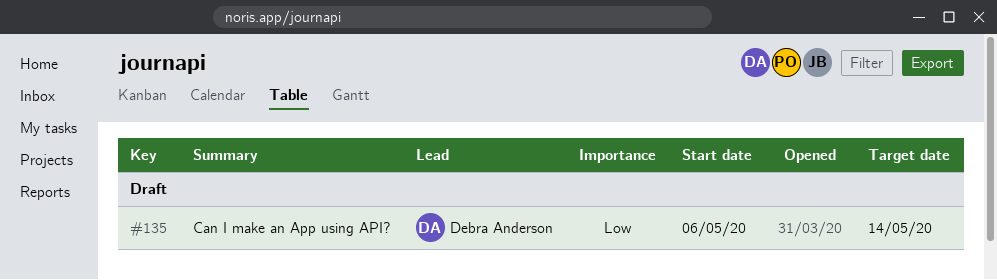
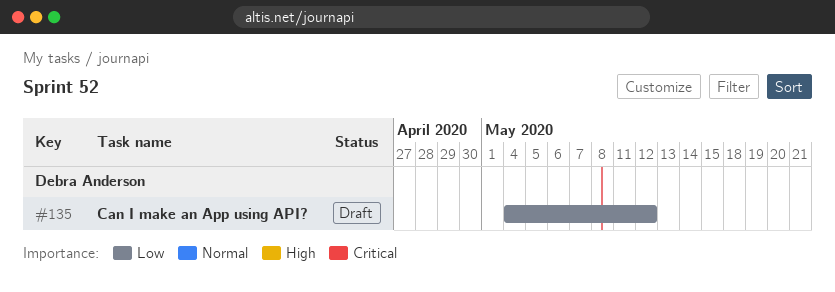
#135, start: May 6 -> May 4
#135, due: May 14 -> May 12

